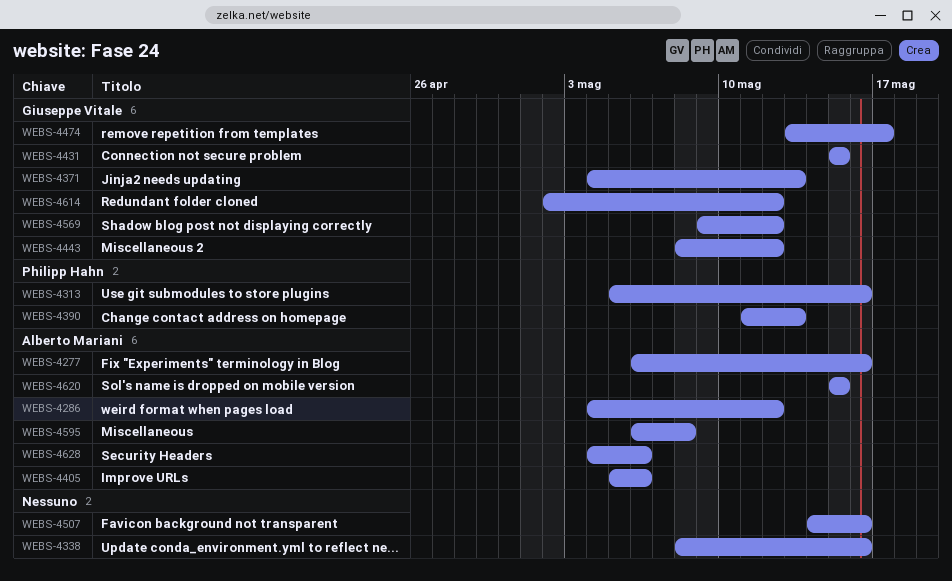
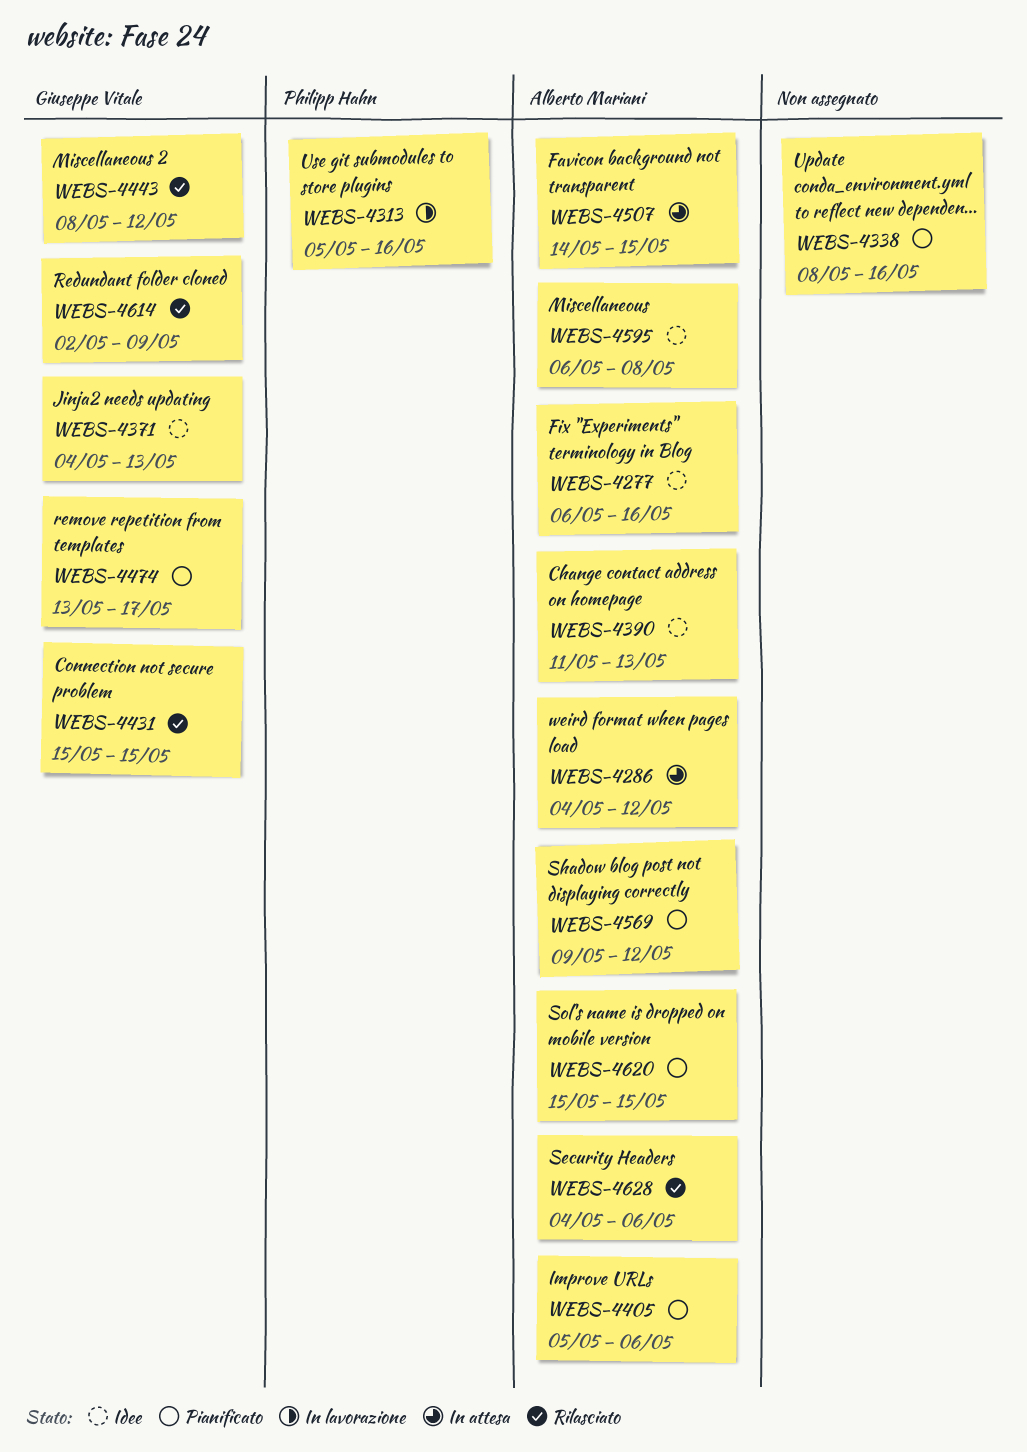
WEBS-4390, owner: Philipp Hahn -> Alberto Mariani
WEBS-4507, owner: none -> Alberto Mariani
WEBS-4507, due: May 16 -> May 15
WEBS-4569, owner: Giuseppe Vitale -> Alberto Mariani
WEBS-4614, due: May 12 -> May 9

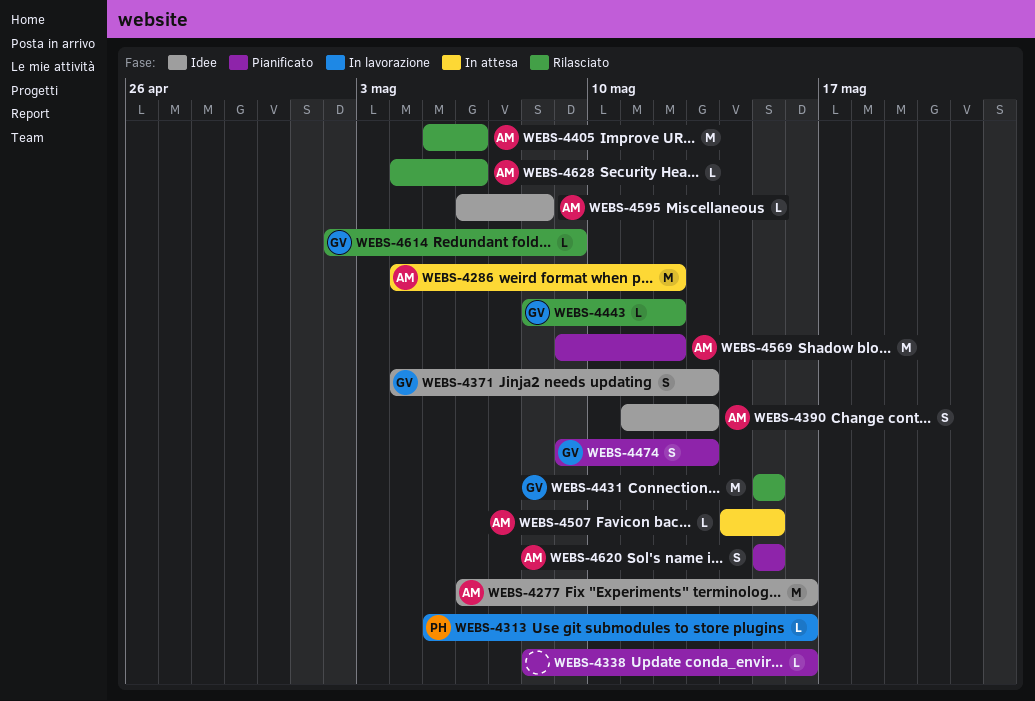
WEBS-4405, status: Pianificato -> Rilasciato
WEBS-4474, start: May 13 -> May 9
WEBS-4474, due: May 17 -> May 13

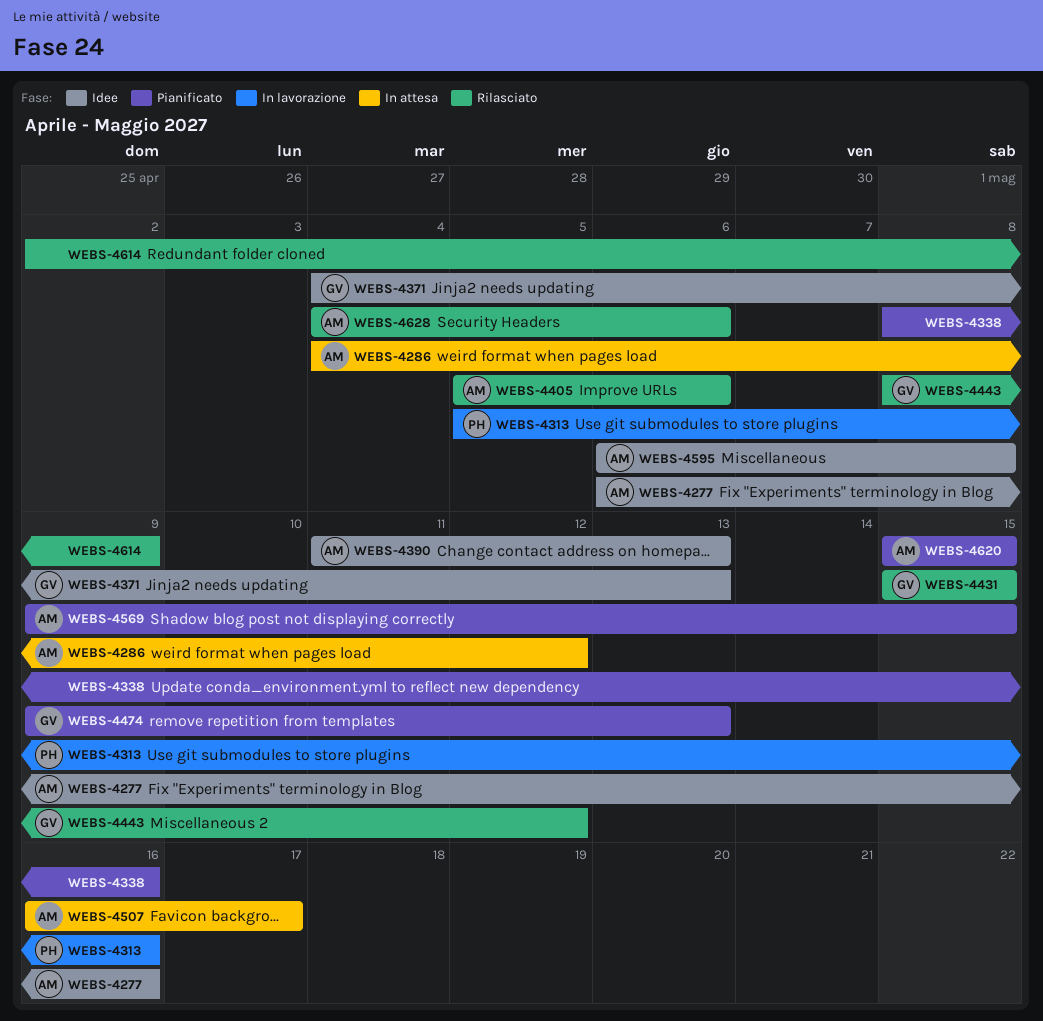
WEBS-4507, start: May 14 -> May 16
WEBS-4507, due: May 15 -> May 17
WEBS-4569, due: May 12 -> May 15
WEBS-4614, owner: GV -> none

